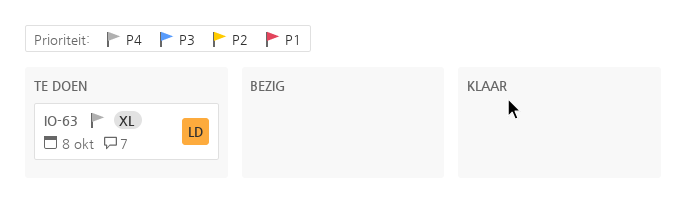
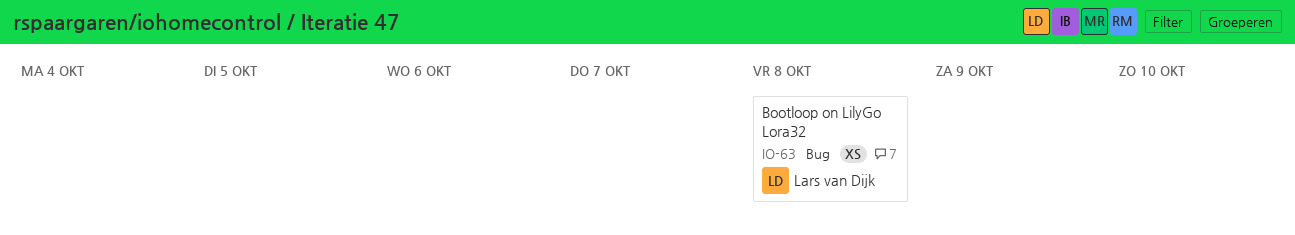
IO-63, estimate: XL -> XS

